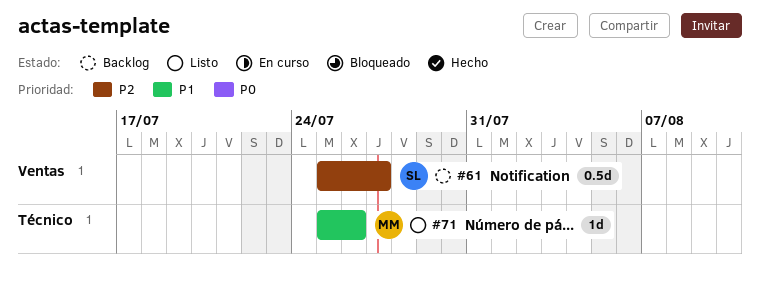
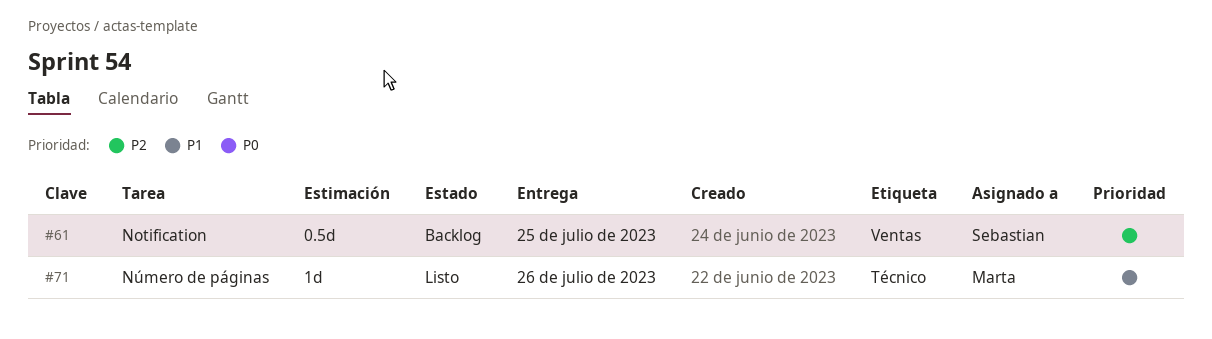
#61, due: Jul 27 -> Jul 25

